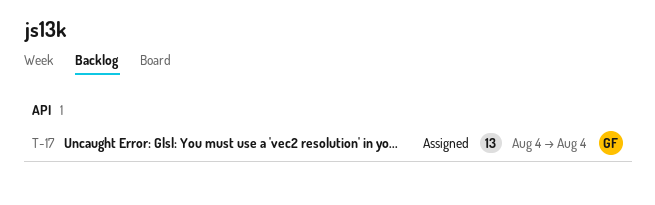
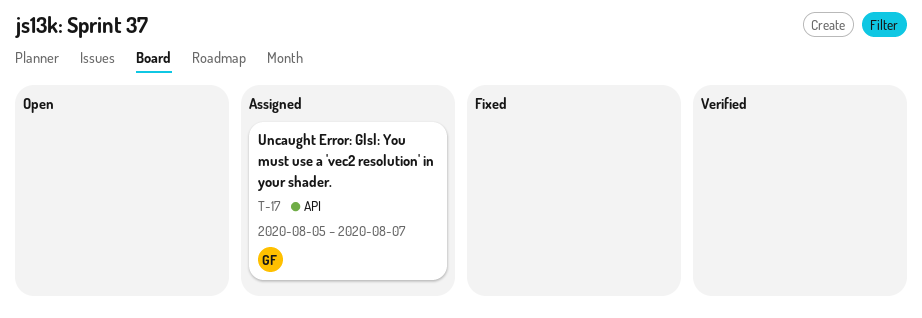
T-17, start: Aug 4 -> Aug 5
T-17, due: Aug 4 -> Aug 7

